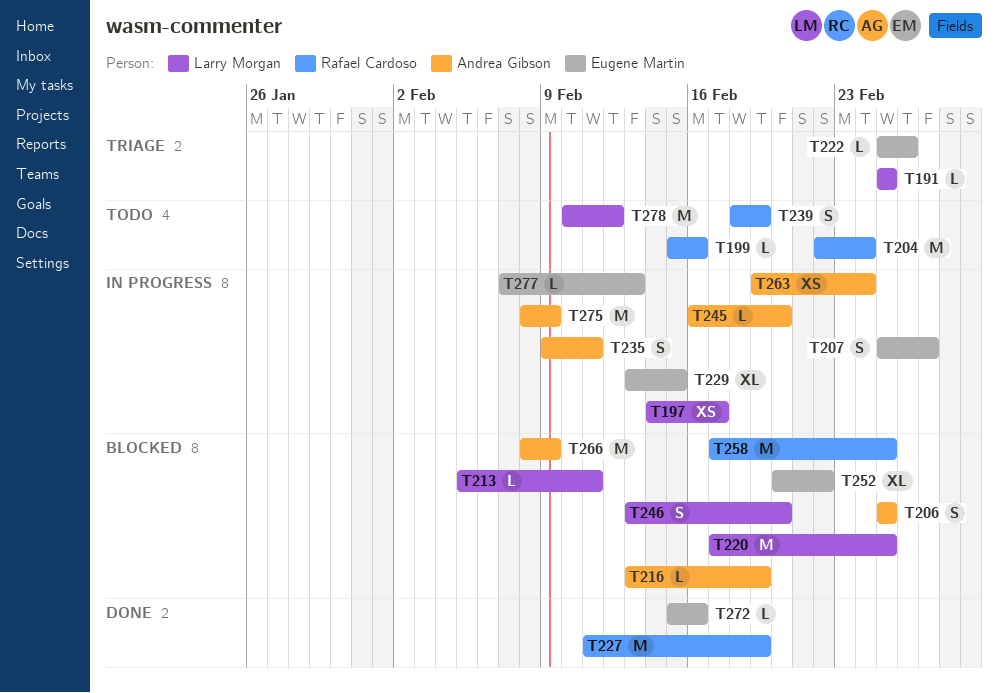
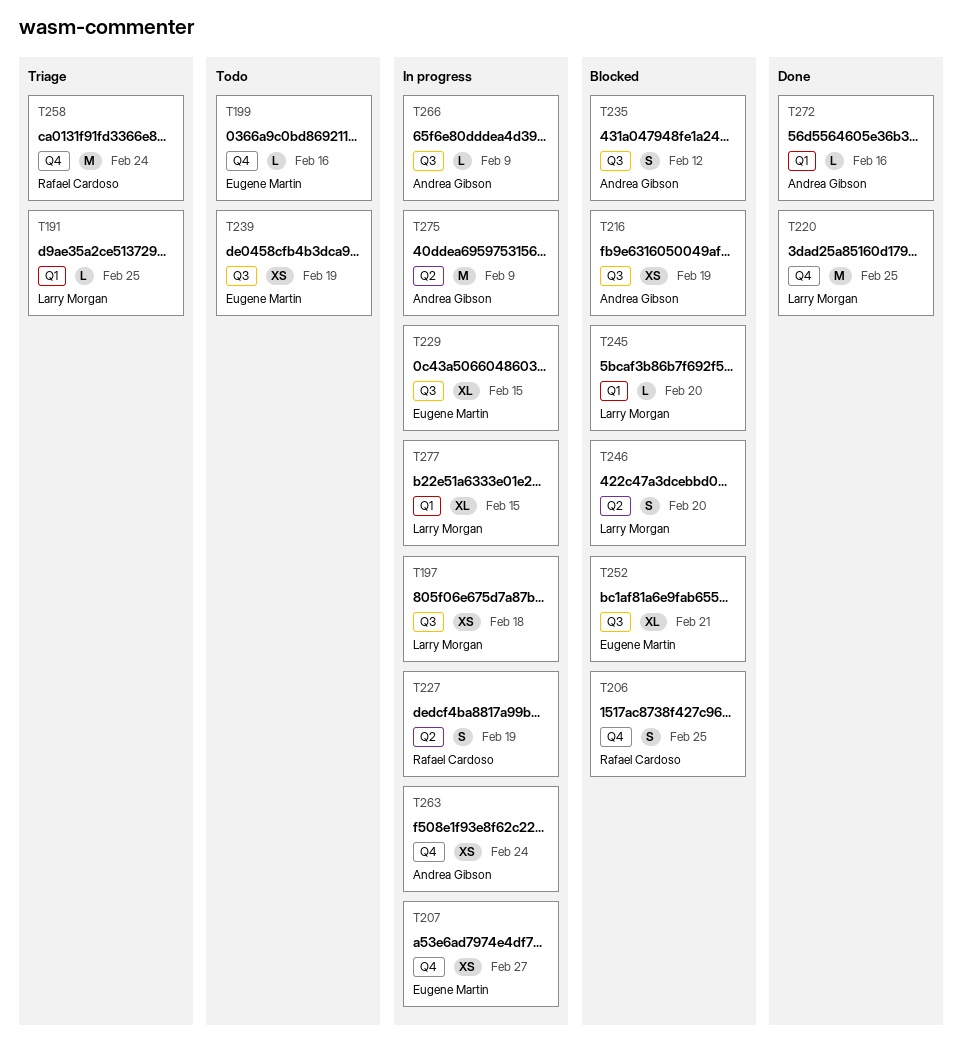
T197, due: Feb 17 -> Feb 18
T199, owner: Rafael Cardoso -> Eugene Martin
T204: present -> none
T206, owner: Andrea Gibson -> Rafael Cardoso
T207, estimate: S -> XS
T213: present -> none
T216, estimate: L -> XS
T220, status: Blocked -> Done
T222: present -> none
T227, status: Done -> In progress
T227, estimate: M -> S
T235, status: In progress -> Blocked
T235, due: Feb 11 -> Feb 12
T239, owner: Rafael Cardoso -> Eugene Martin
T239, estimate: S -> XS
T245, status: In progress -> Blocked
T245, owner: Andrea Gibson -> Larry Morgan
T252, due: Feb 22 -> Feb 21
T258, status: Blocked -> Triage
T258, due: Feb 25 -> Feb 24
T266, status: Blocked -> In progress
T266, estimate: M -> L
T272, owner: Eugene Martin -> Andrea Gibson
T277, owner: Eugene Martin -> Larry Morgan
T277, estimate: L -> XL
T277, due: Feb 13 -> Feb 15
T278: present -> none

